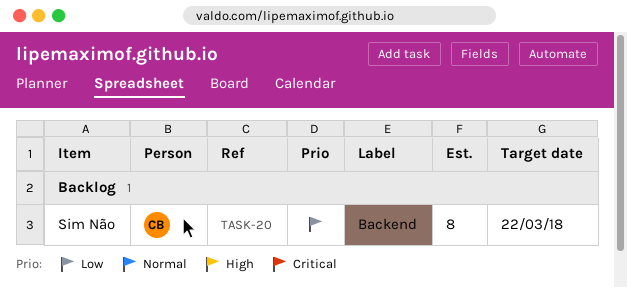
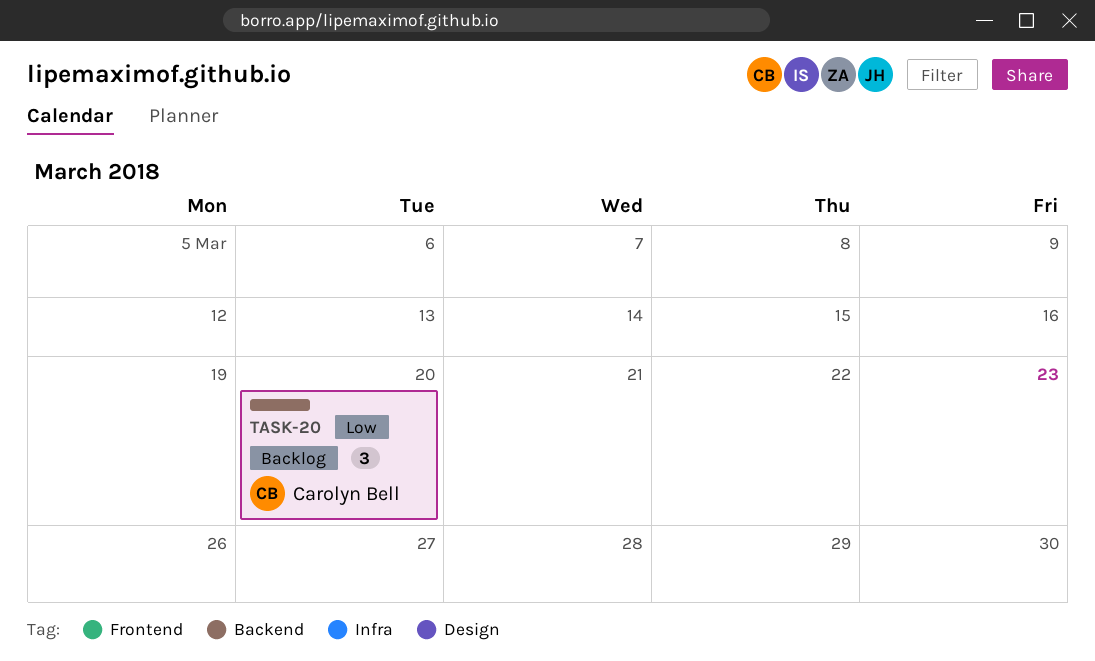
TASK-20, estimate: 8 -> 3
TASK-20, due: Mar 22 -> Mar 20

